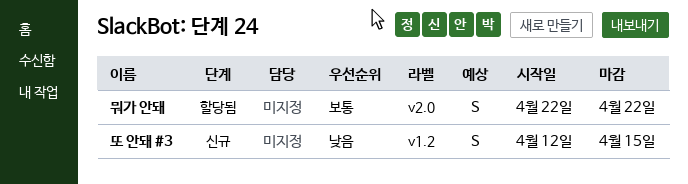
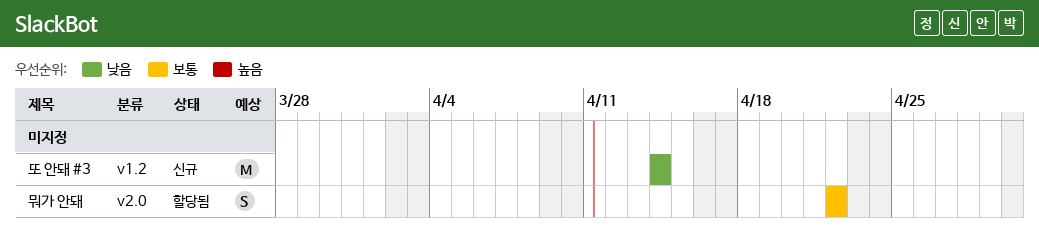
또 안돼 #3, estimate: S -> M
또 안돼 #3, start: Apr 12 -> Apr 14
또 안돼 #3, due: Apr 15 -> Apr 14

